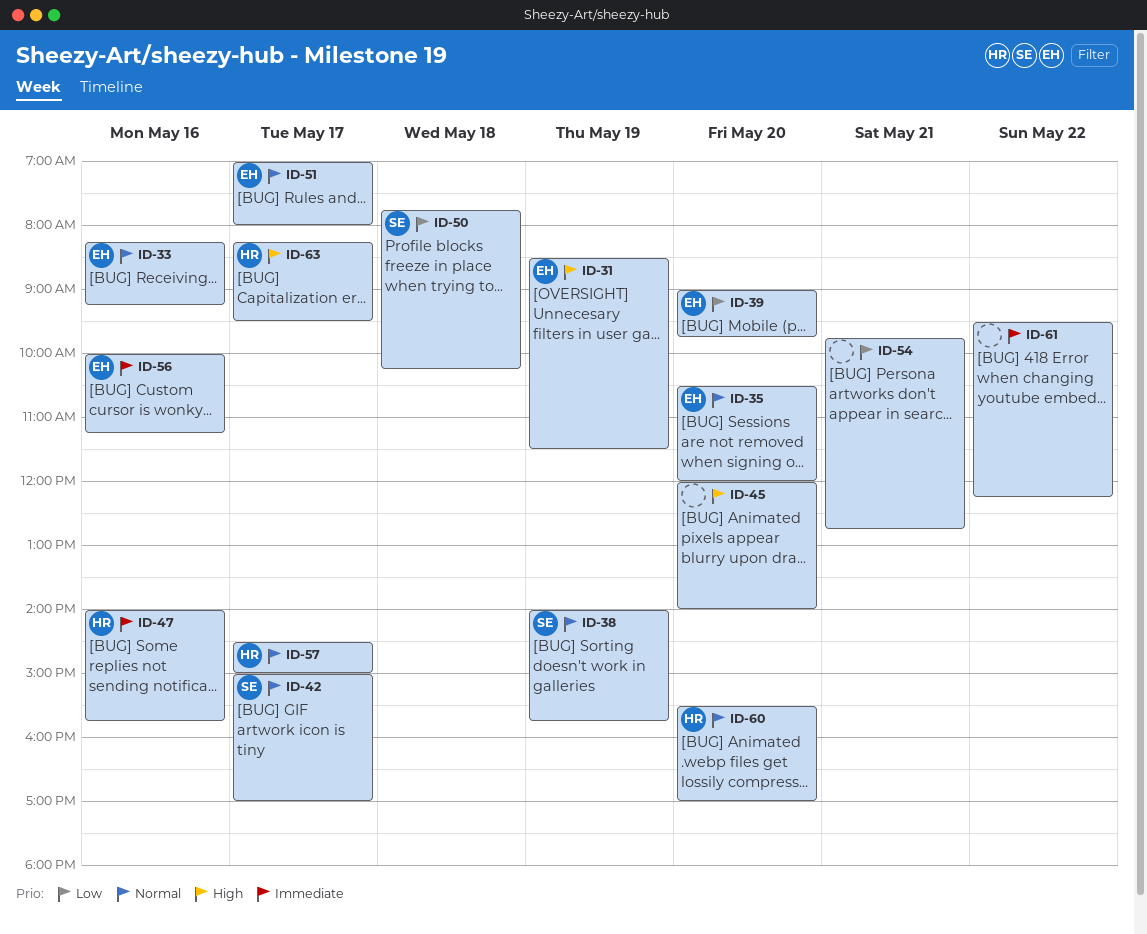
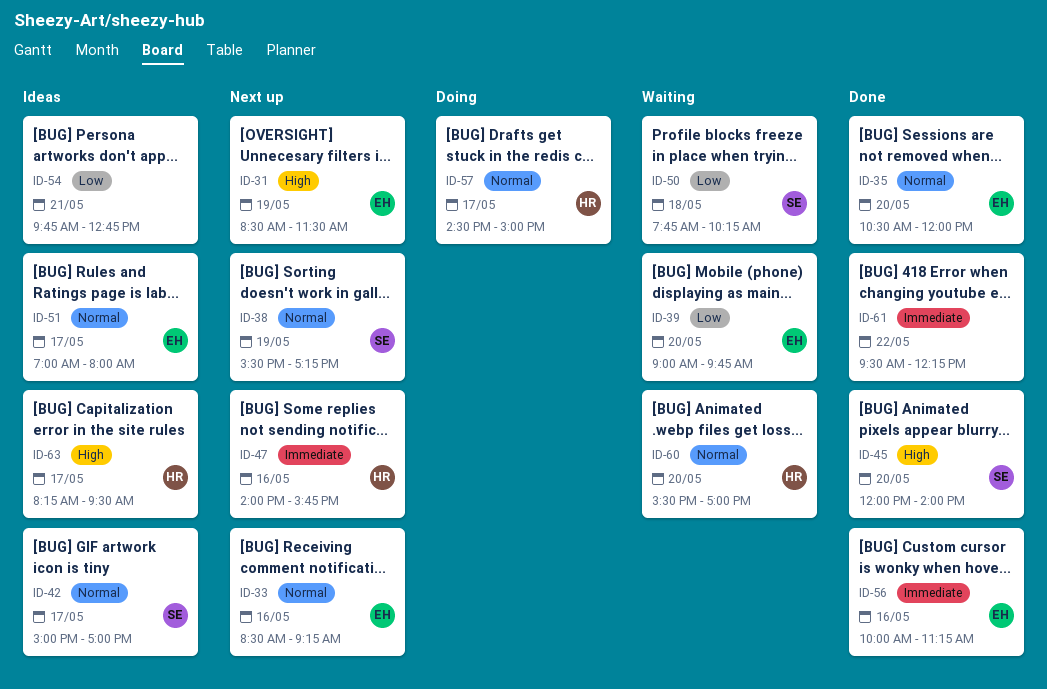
ID-33, begins: 08:15 -> 08:30
ID-38, begins: 14:00 -> 15:30
ID-38, ends: 15:45 -> 17:15
ID-45, owner: none -> SE

